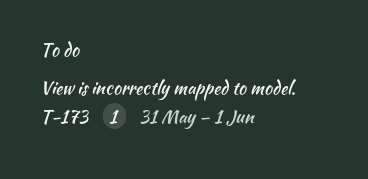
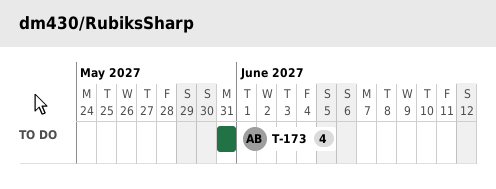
T-173, estimate: 1 -> 4
T-173, due: Jun 1 -> May 31

